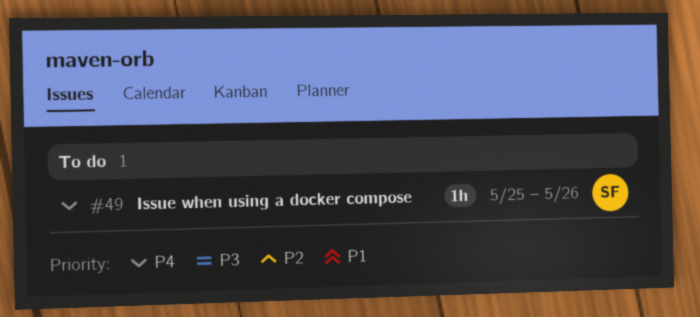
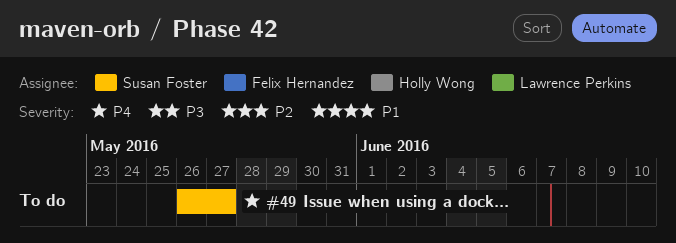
#49, start: May 25 -> May 26
#49, due: May 26 -> May 27

